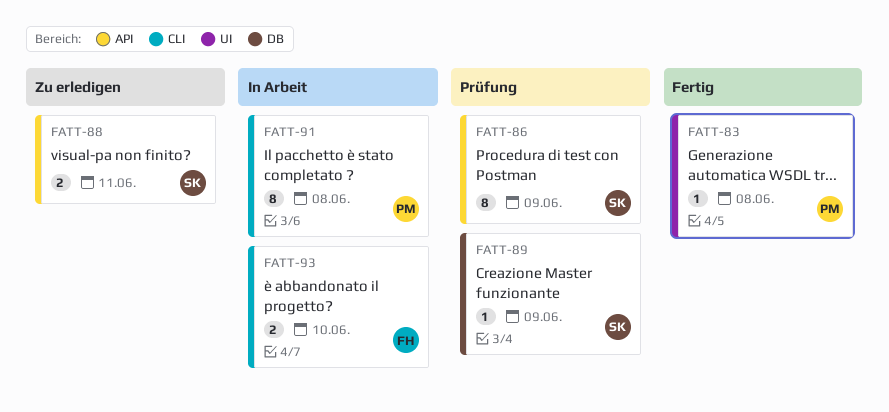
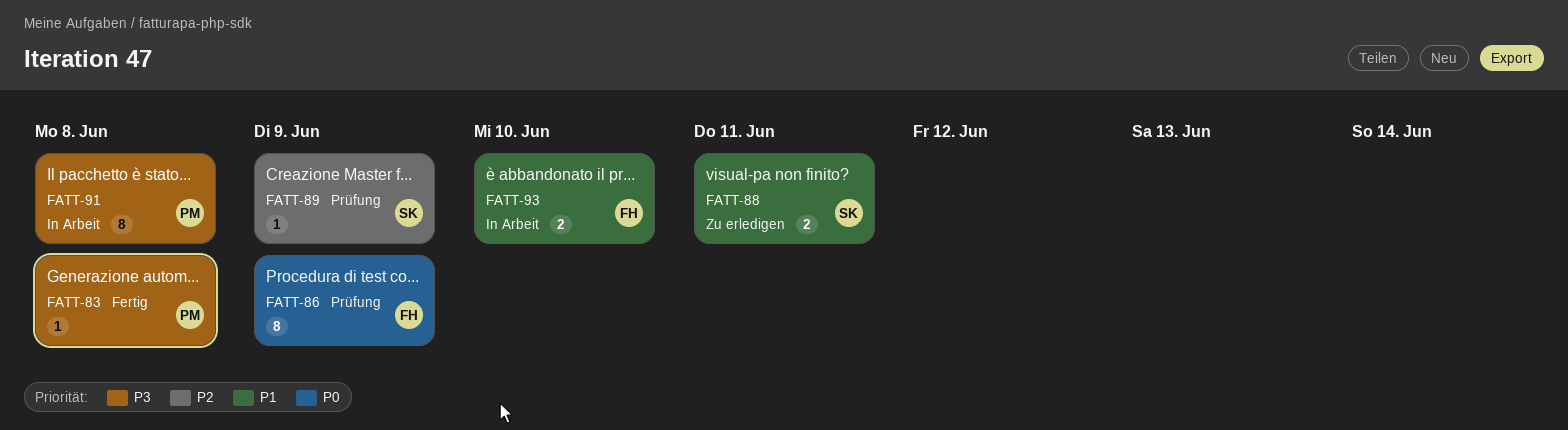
FATT-86, owner: SK -> FH

